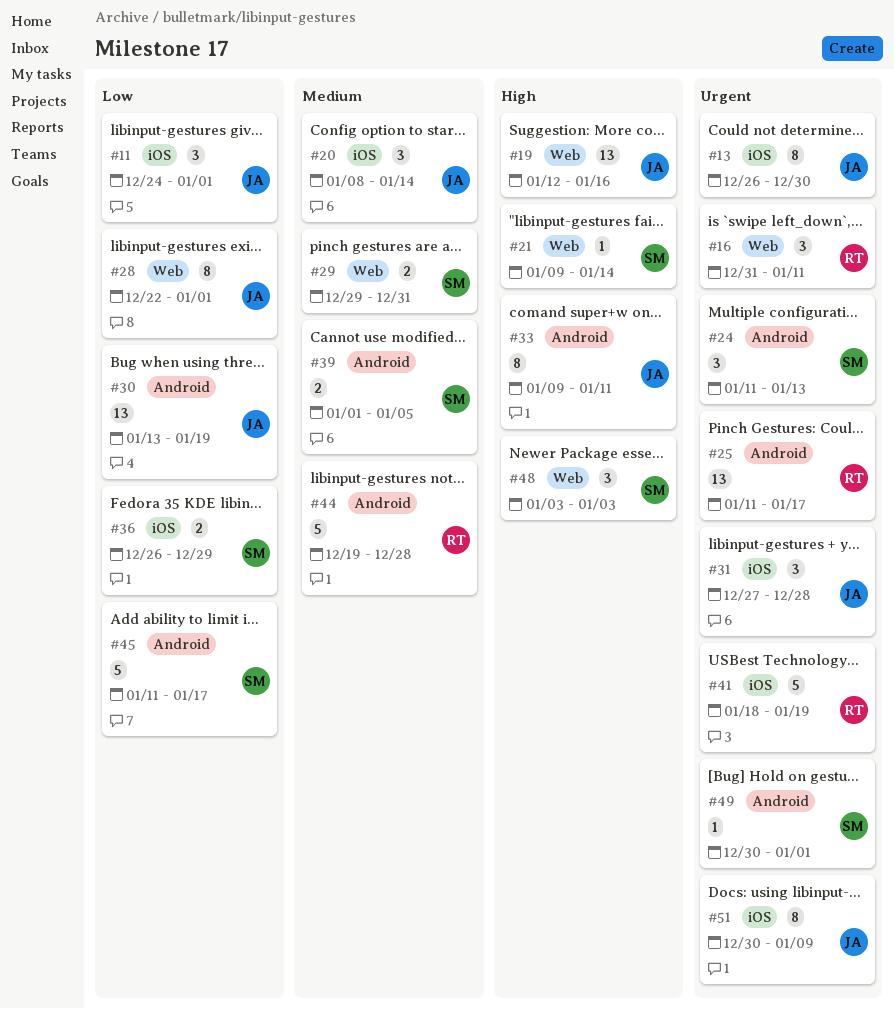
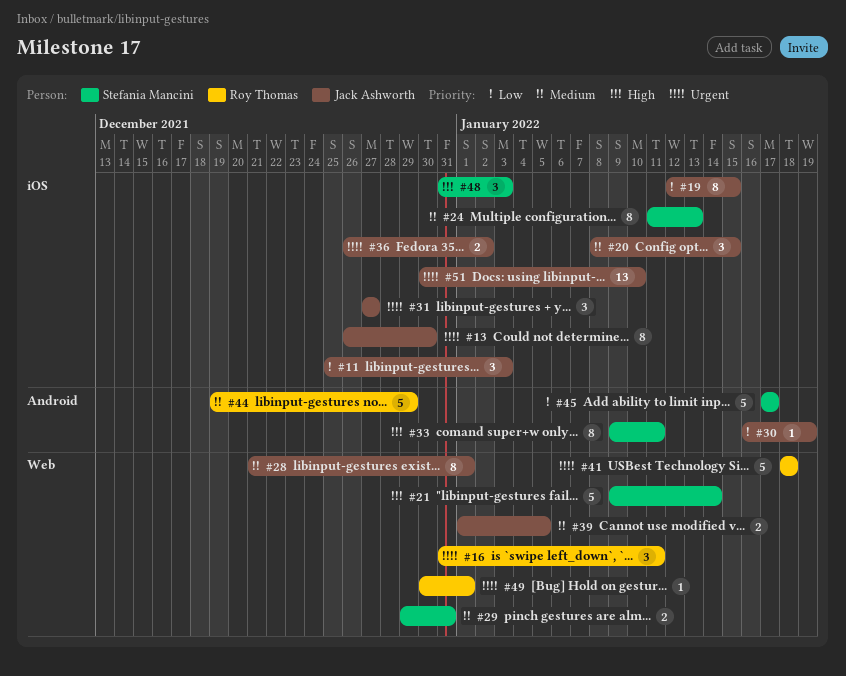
#11, start: Dec 24 -> Dec 25
#11, due: Jan 1 -> Jan 3
#19, priority: High -> Low
#19, label: Web -> iOS
#19, estimate: 13 -> 8
#19, due: Jan 16 -> Jan 15
#20, due: Jan 14 -> Jan 15
#21, estimate: 1 -> 5
#24, priority: Urgent -> Medium
#24, label: Android -> iOS
#24, estimate: 3 -> 8
#25: present -> none
#28, priority: Low -> Medium
#28, start: Dec 22 -> Dec 21
#30, estimate: 13 -> 1
#30, start: Jan 13 -> Jan 16
#31, due: Dec 28 -> Dec 27
#33, owner: Jack Ashworth -> Stefania Mancini
#36, owner: Stefania Mancini -> Jack Ashworth
#36, priority: Low -> Urgent
#36, due: Dec 29 -> Jan 2
#39, owner: Stefania Mancini -> Jack Ashworth
#39, label: Android -> Web
#41, label: iOS -> Web
#41, due: Jan 19 -> Jan 18
#44, due: Dec 28 -> Dec 29
#45, start: Jan 11 -> Jan 17
#48, label: Web -> iOS
#48, start: Jan 3 -> Dec 31
#49, owner: Stefania Mancini -> Roy Thomas
#49, label: Android -> Web
#51, estimate: 8 -> 13
#51, due: Jan 9 -> Jan 10

